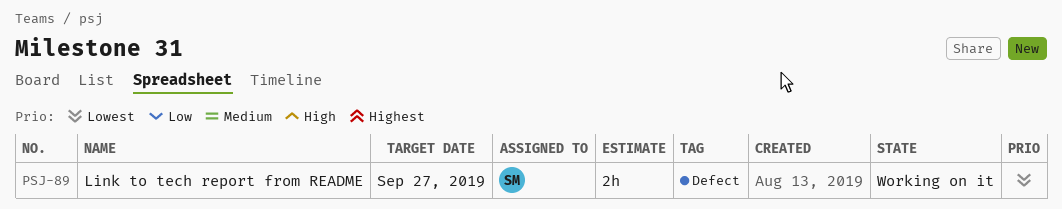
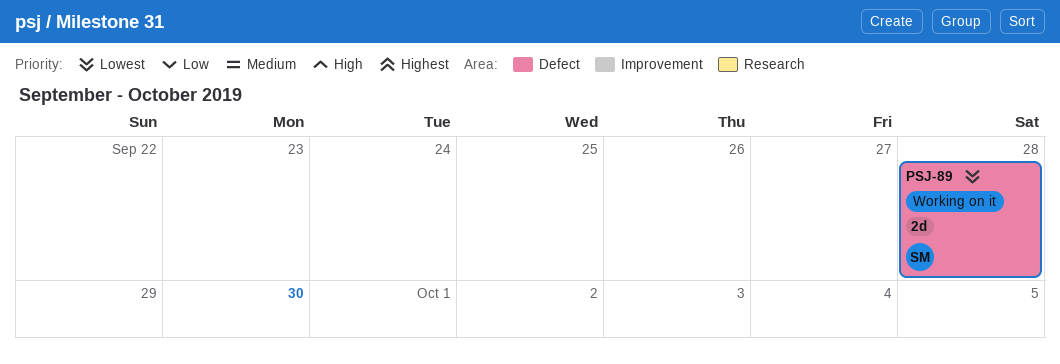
PSJ-89, estimate: 2h -> 2d
PSJ-89, due: Sep 27 -> Sep 28

